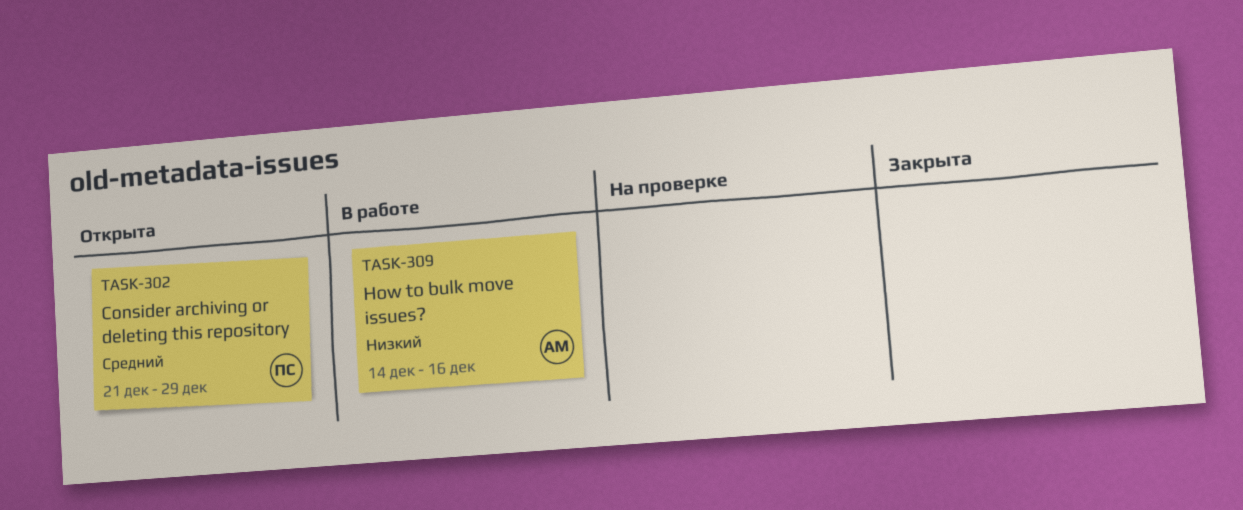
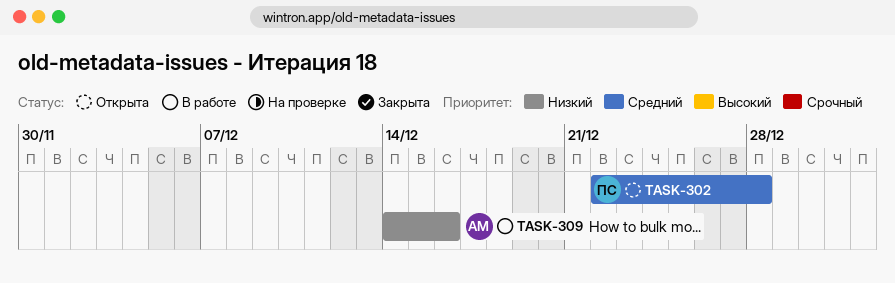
TASK-302, start: Dec 21 -> Dec 22
TASK-302, due: Dec 29 -> Dec 28

